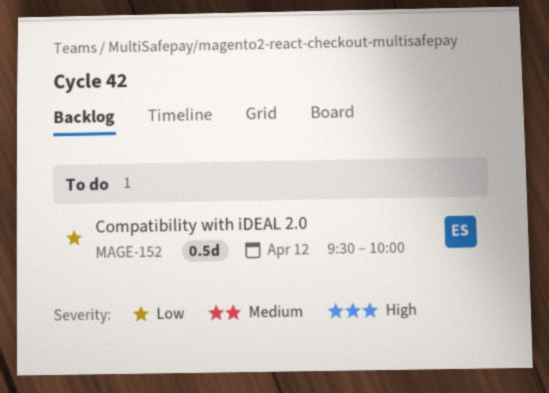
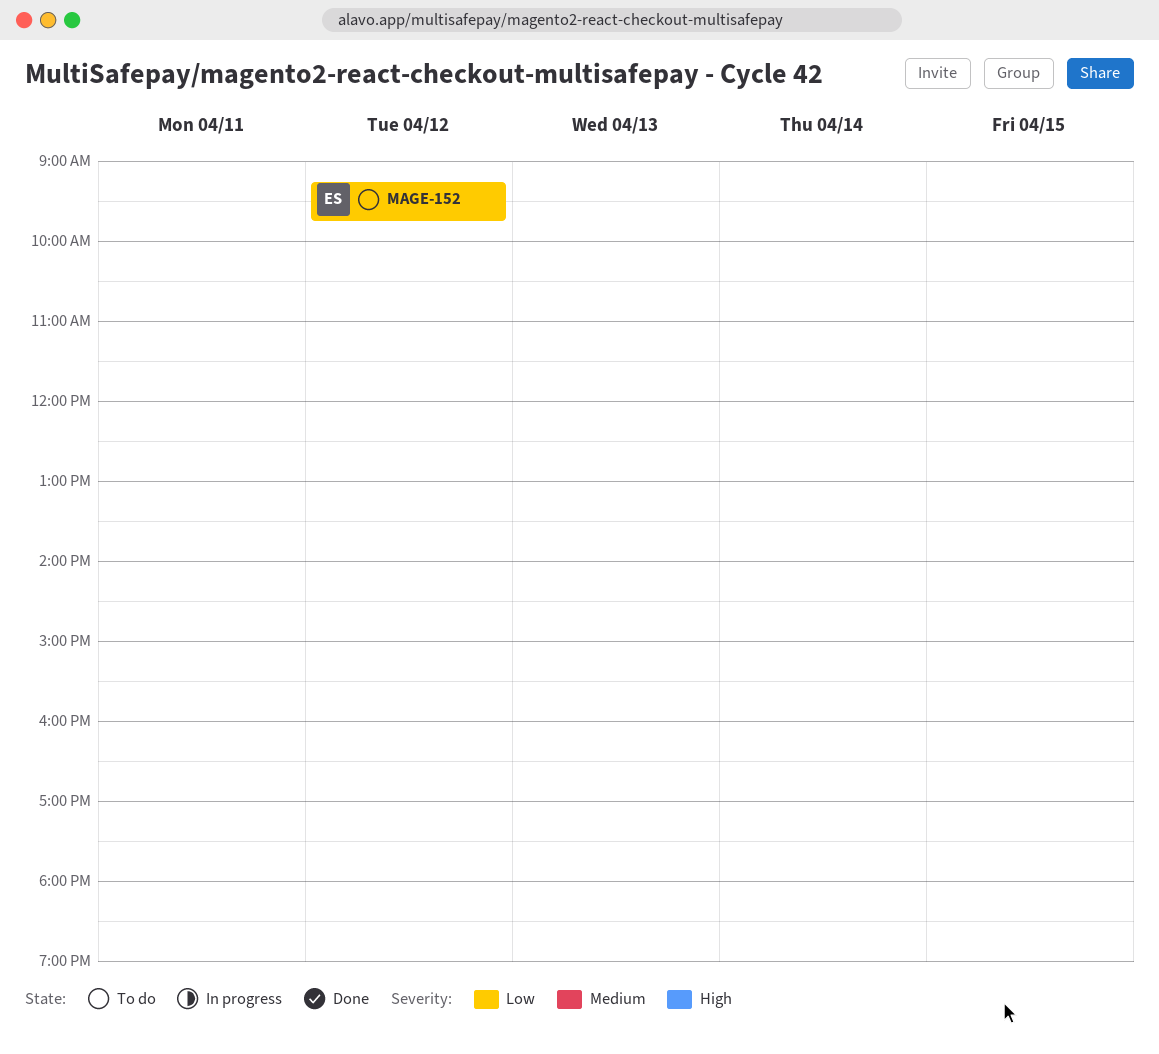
MAGE-152, begins: 09:30 -> 09:15
MAGE-152, ends: 10:00 -> 09:45

